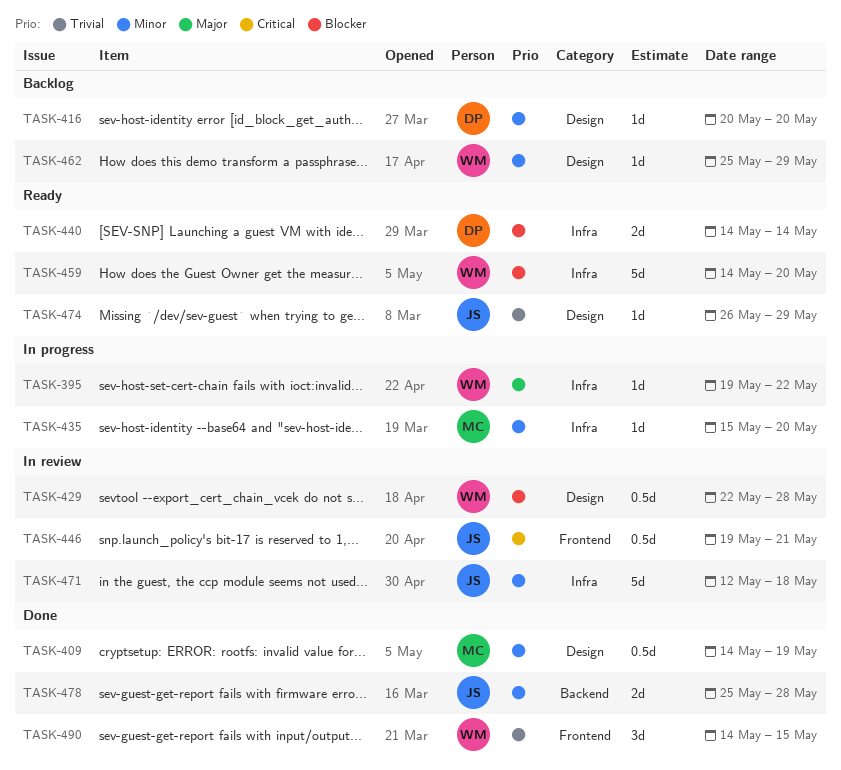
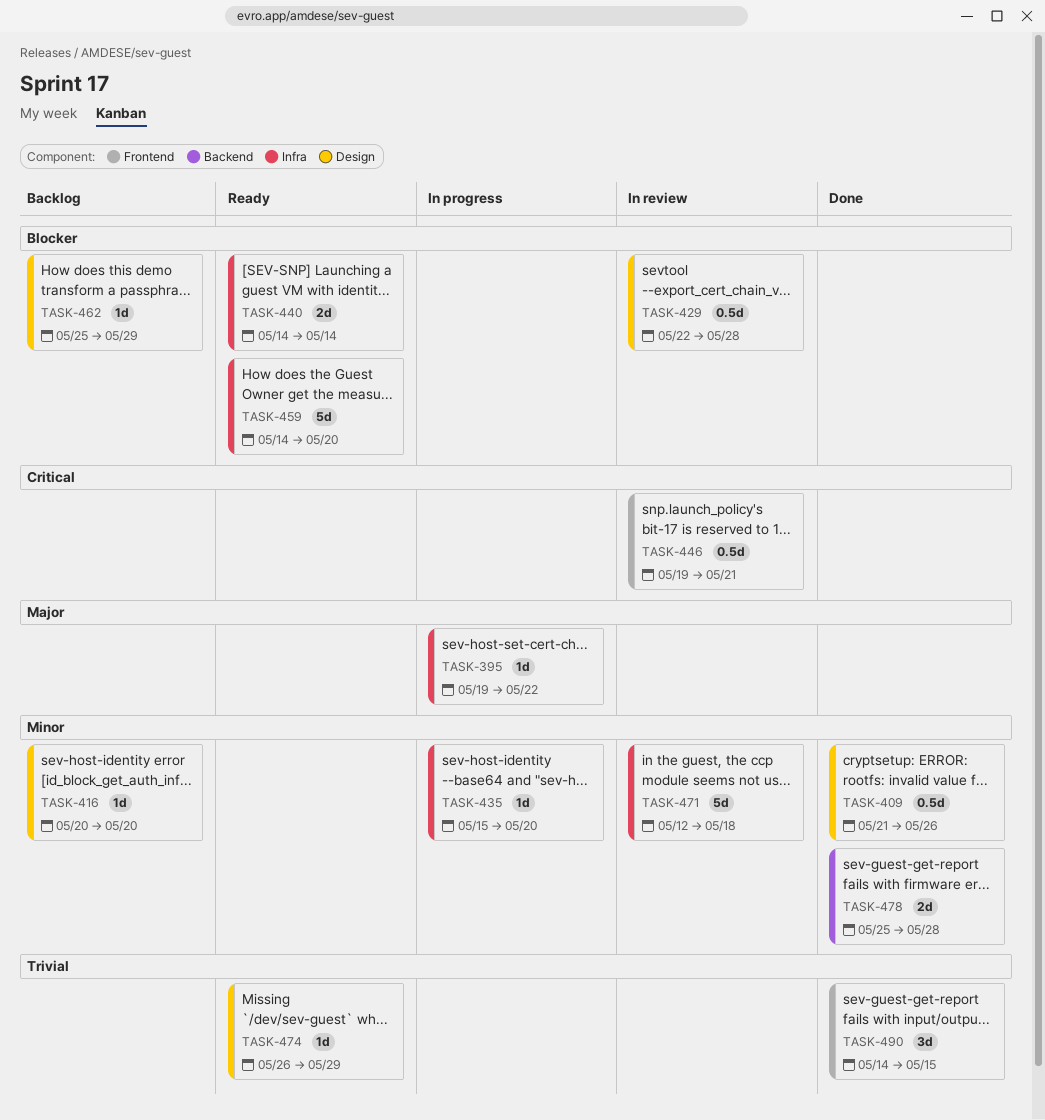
TASK-409, start: May 14 -> May 21
TASK-409, due: May 19 -> May 26
TASK-462, priority: Minor -> Blocker

